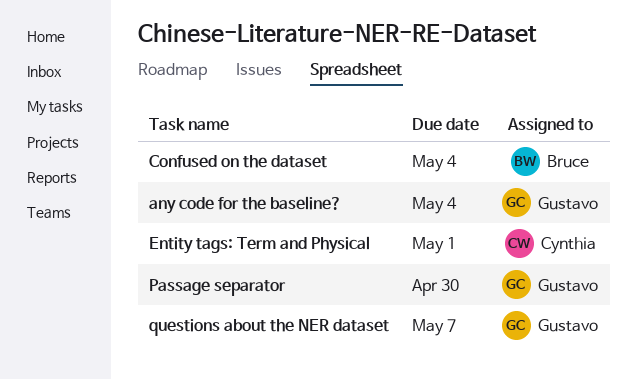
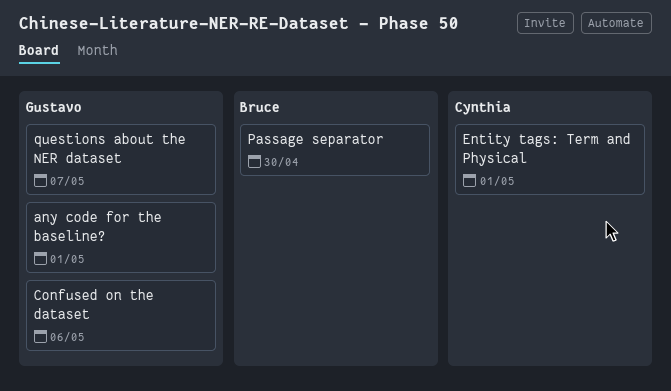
any code for the baseline?, due: May 4 -> May 1
Confused on the dataset, owner: Bruce -> Gustavo
Confused on the dataset, due: May 4 -> May 6
Passage separator, owner: Gustavo -> Bruce

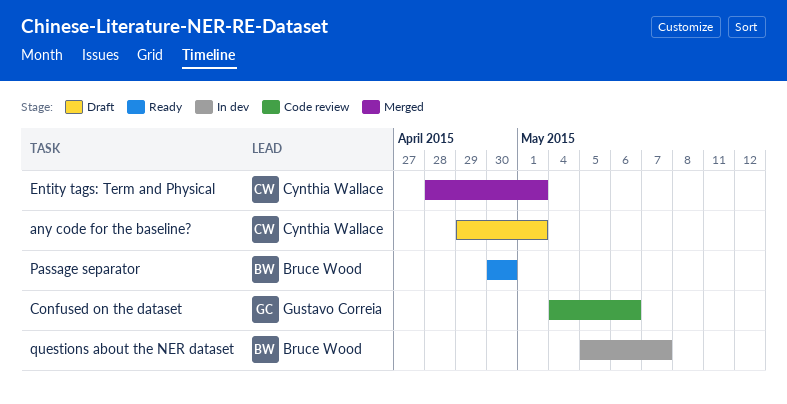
any code for the baseline?, owner: Gustavo Correia -> Cynthia Wallace
questions about the NER dataset, owner: Gustavo Correia -> Bruce Wood

